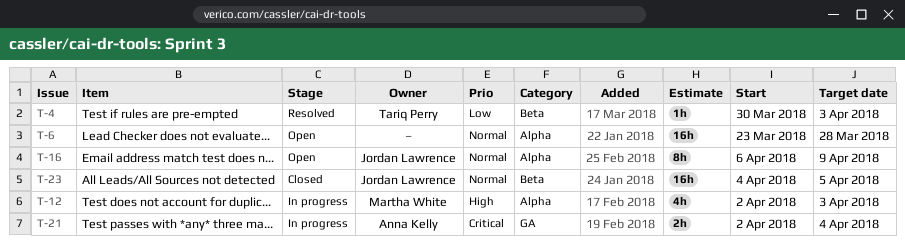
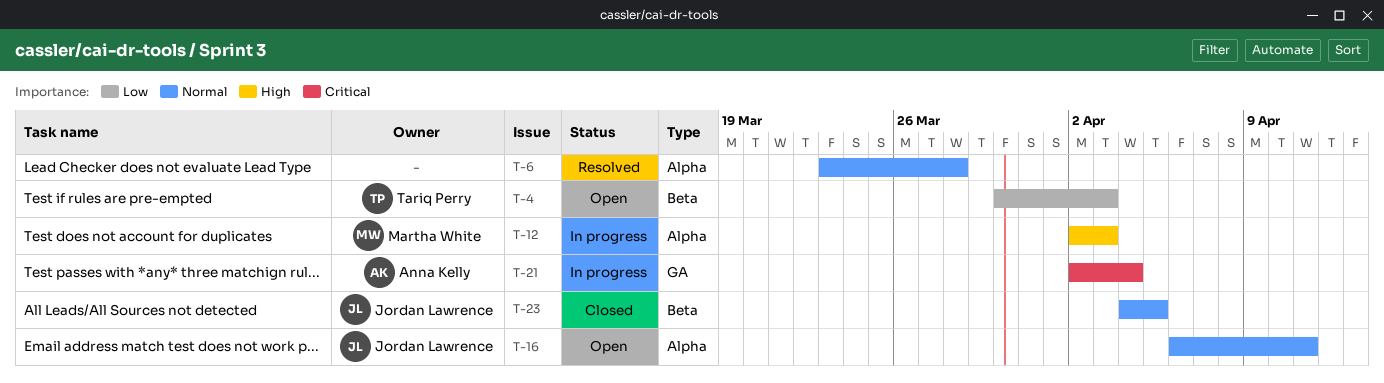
T-4, status: Resolved -> Open
T-6, status: Open -> Resolved
T-16, due: Apr 9 -> Apr 11

